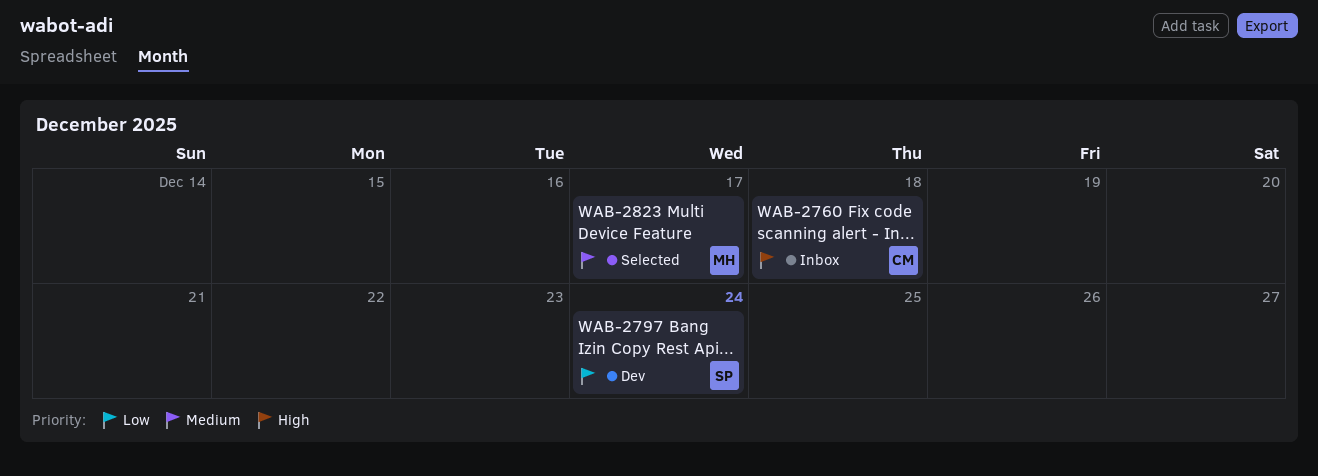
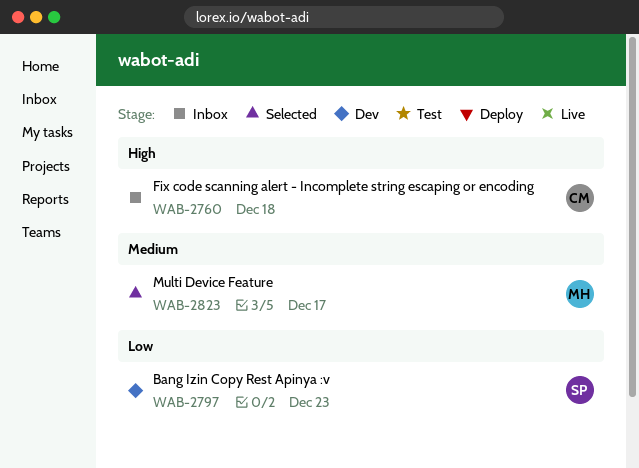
WAB-2797, due: Dec 24 -> Dec 23

